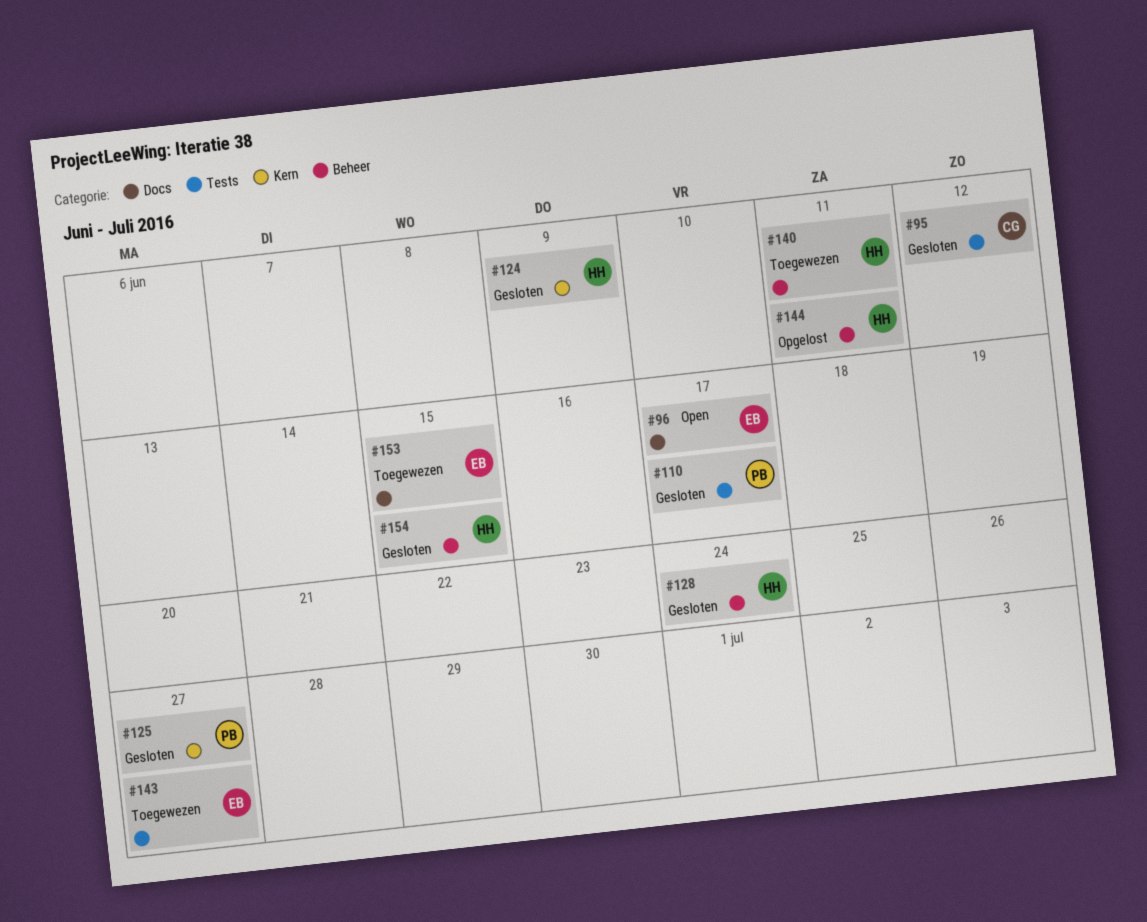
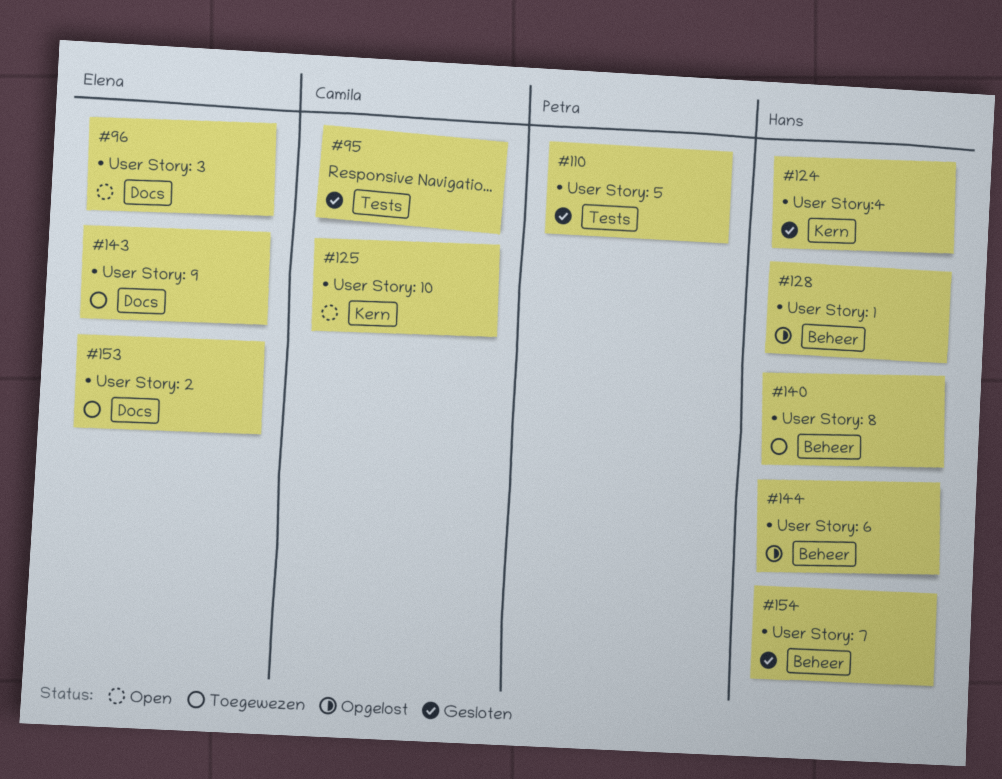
#125, status: Gesloten -> Open
#125, owner: Petra -> Camila
#128, status: Gesloten -> Opgelost
#143, label: Tests -> Docs

